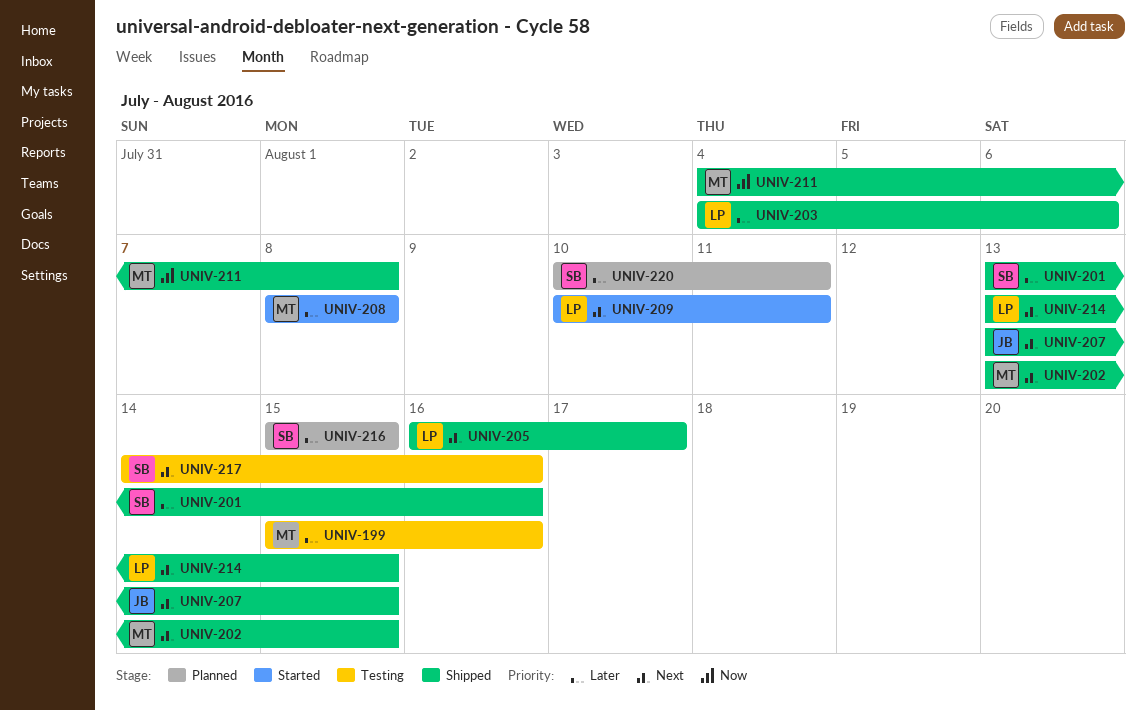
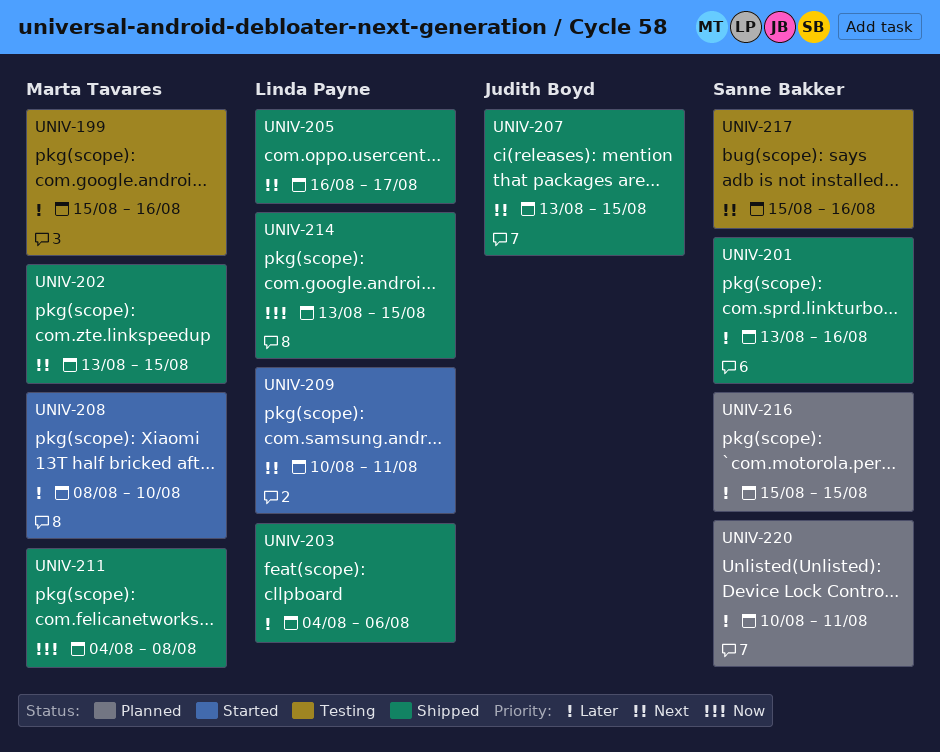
UNIV-208, due: Aug 8 -> Aug 10
UNIV-214, priority: Next -> Now
UNIV-217, start: Aug 14 -> Aug 15

